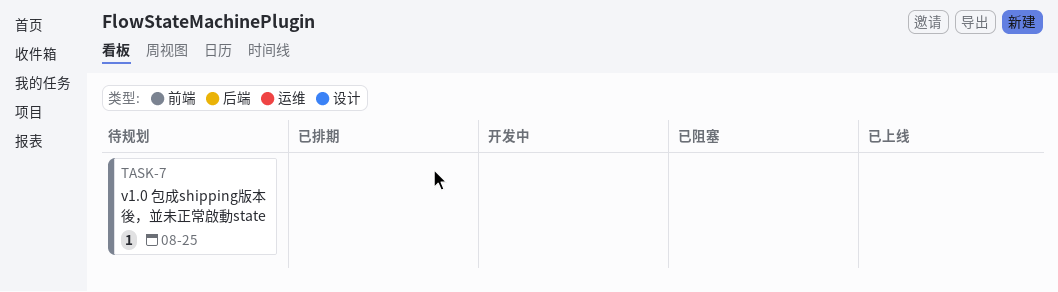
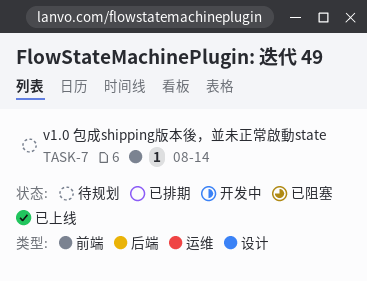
TASK-7, due: Aug 25 -> Aug 14

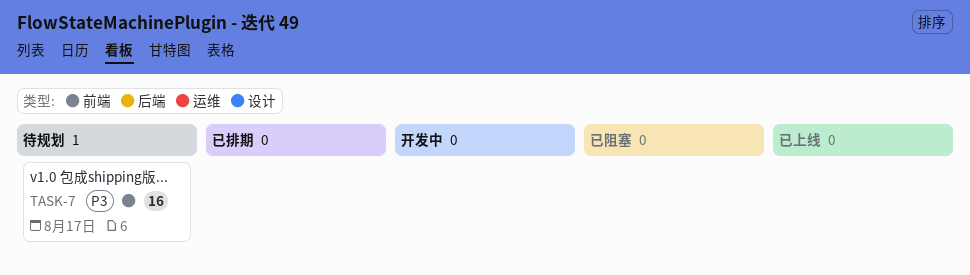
TASK-7, estimate: 1 -> 16
TASK-7, due: Aug 14 -> Aug 17

